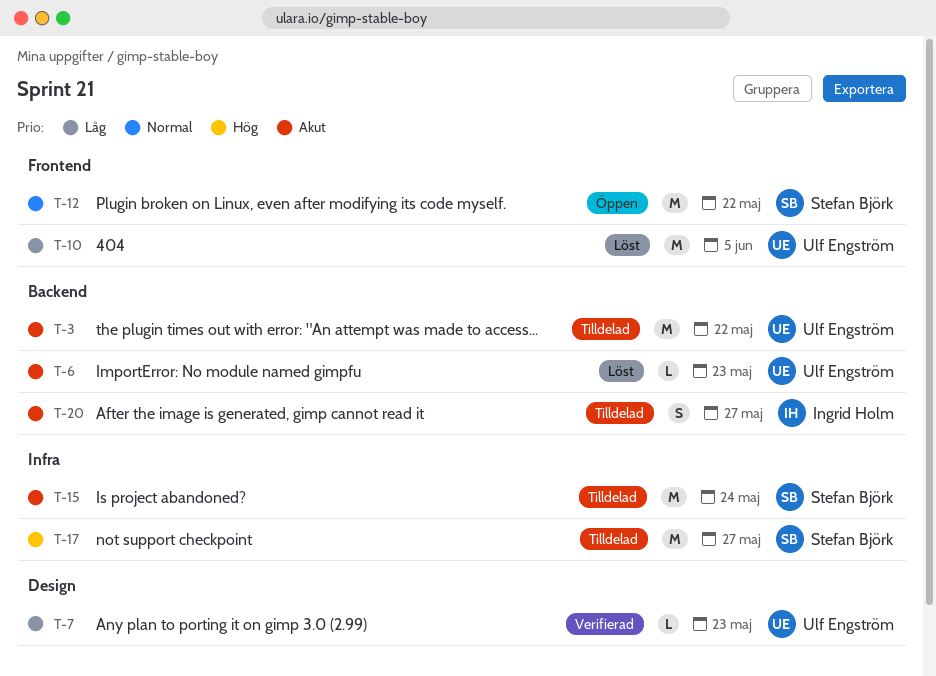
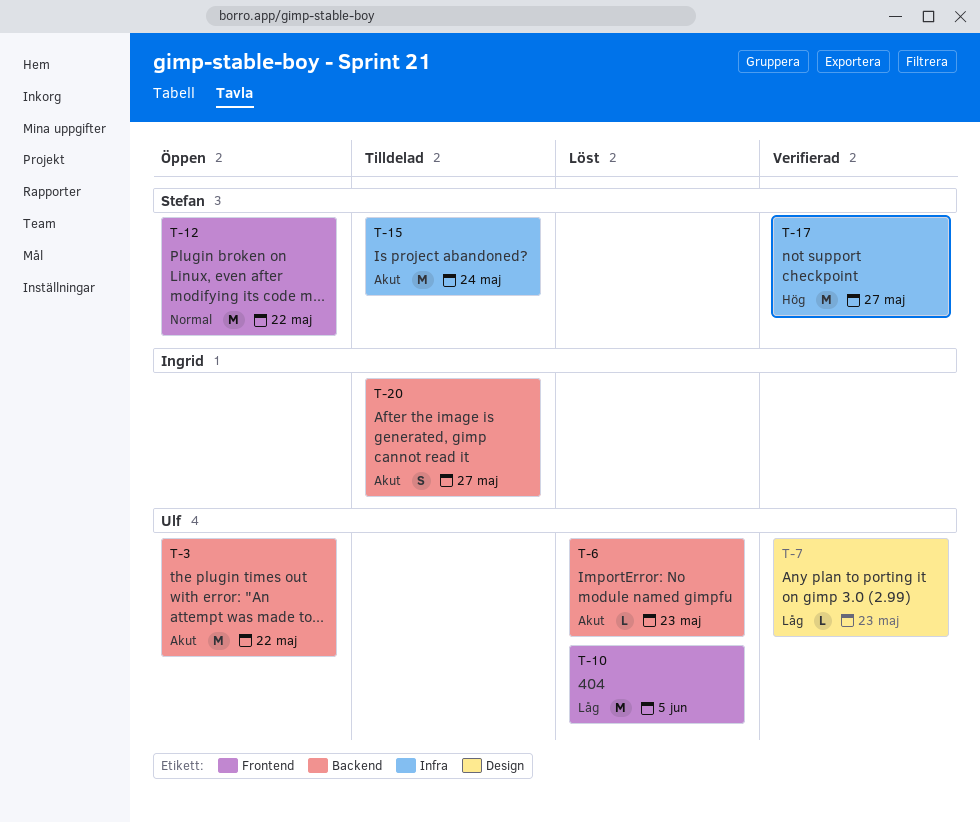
T-3, status: Tilldelad -> Öppen
T-17, status: Tilldelad -> Verifierad

